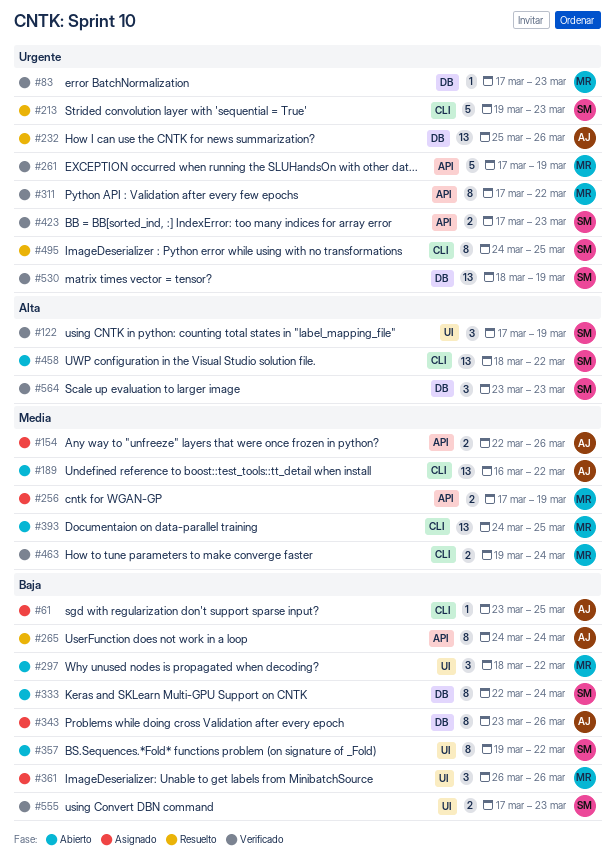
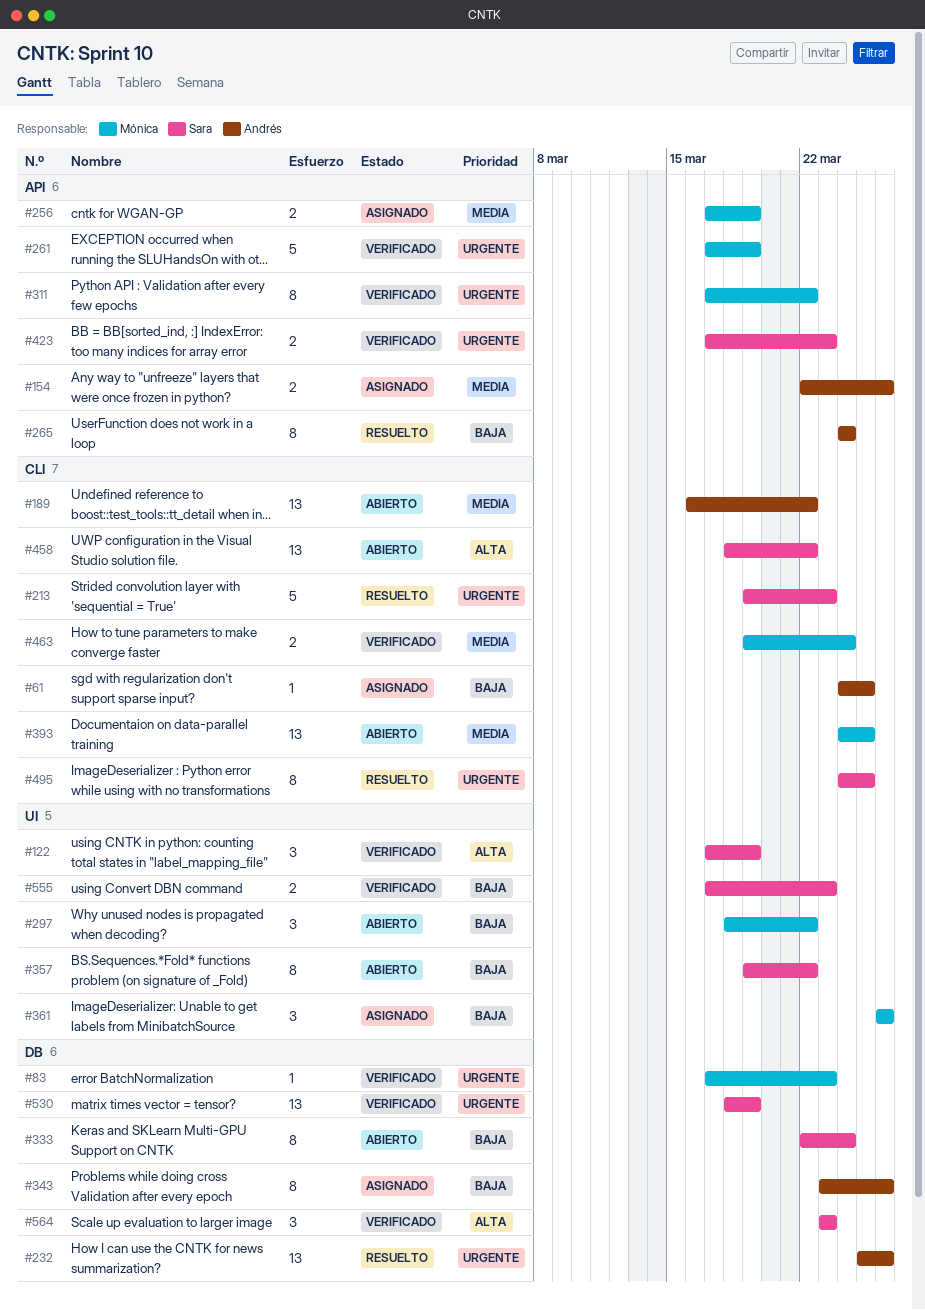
#61, start: Mar 23 -> Mar 24

